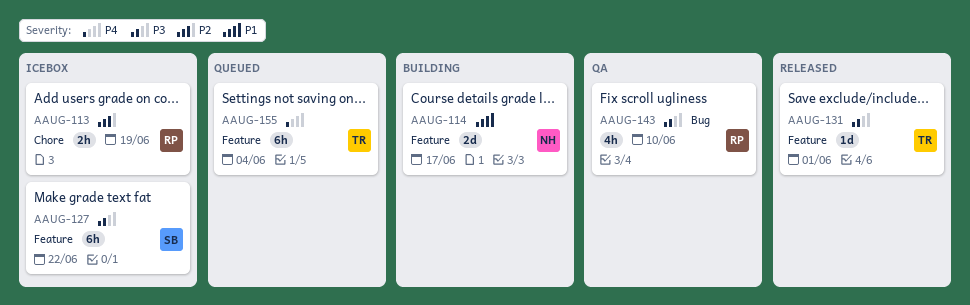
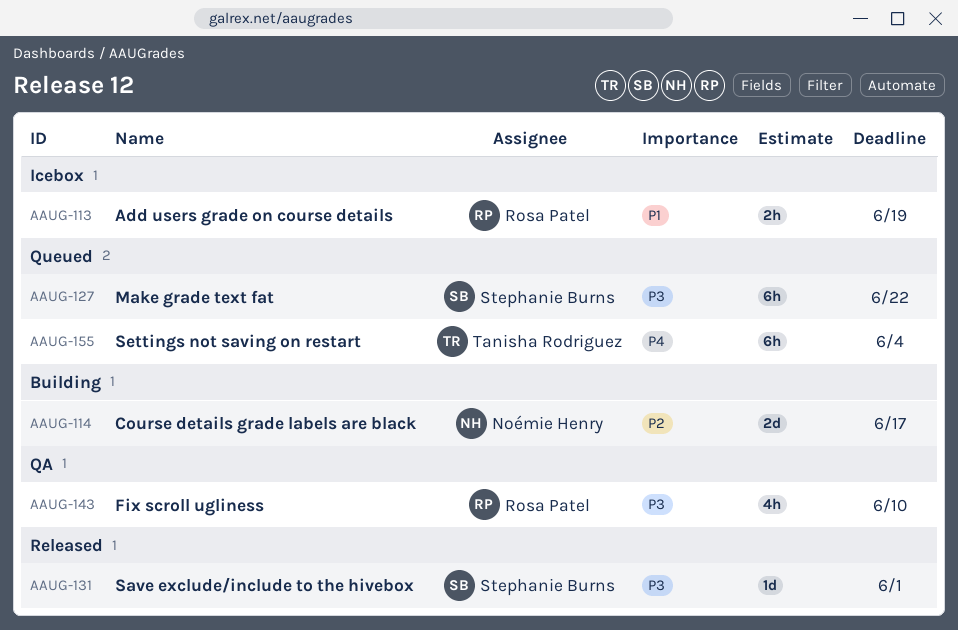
AAUG-113, priority: P2 -> P1
AAUG-114, priority: P1 -> P2
AAUG-127, status: Icebox -> Queued
AAUG-131, owner: Tanisha Rodriguez -> Stephanie Burns

